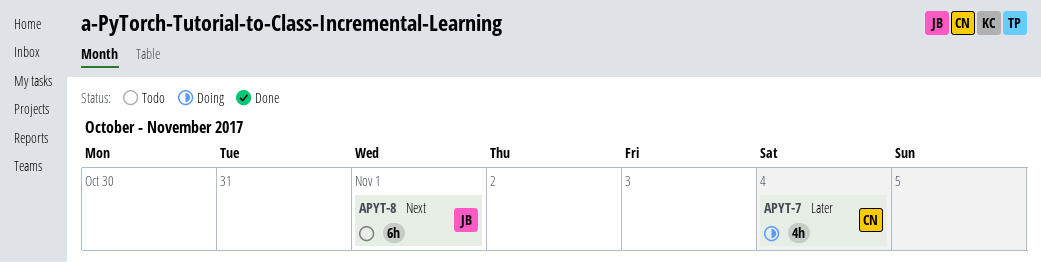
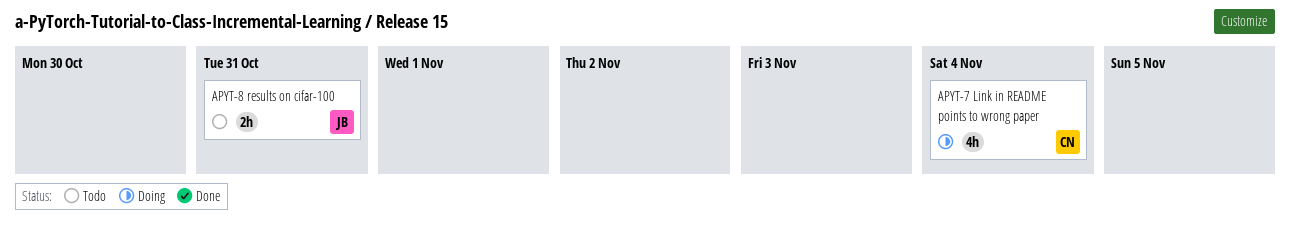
APYT-8, estimate: 6h -> 2h
APYT-8, due: Nov 1 -> Oct 31

